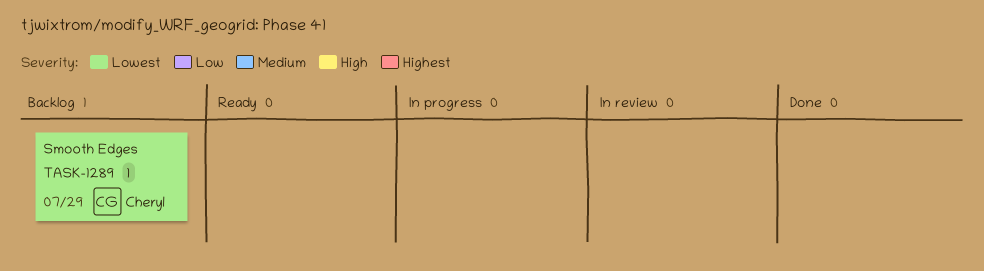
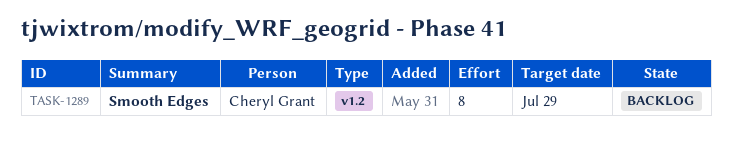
TASK-1289, estimate: 1 -> 8

